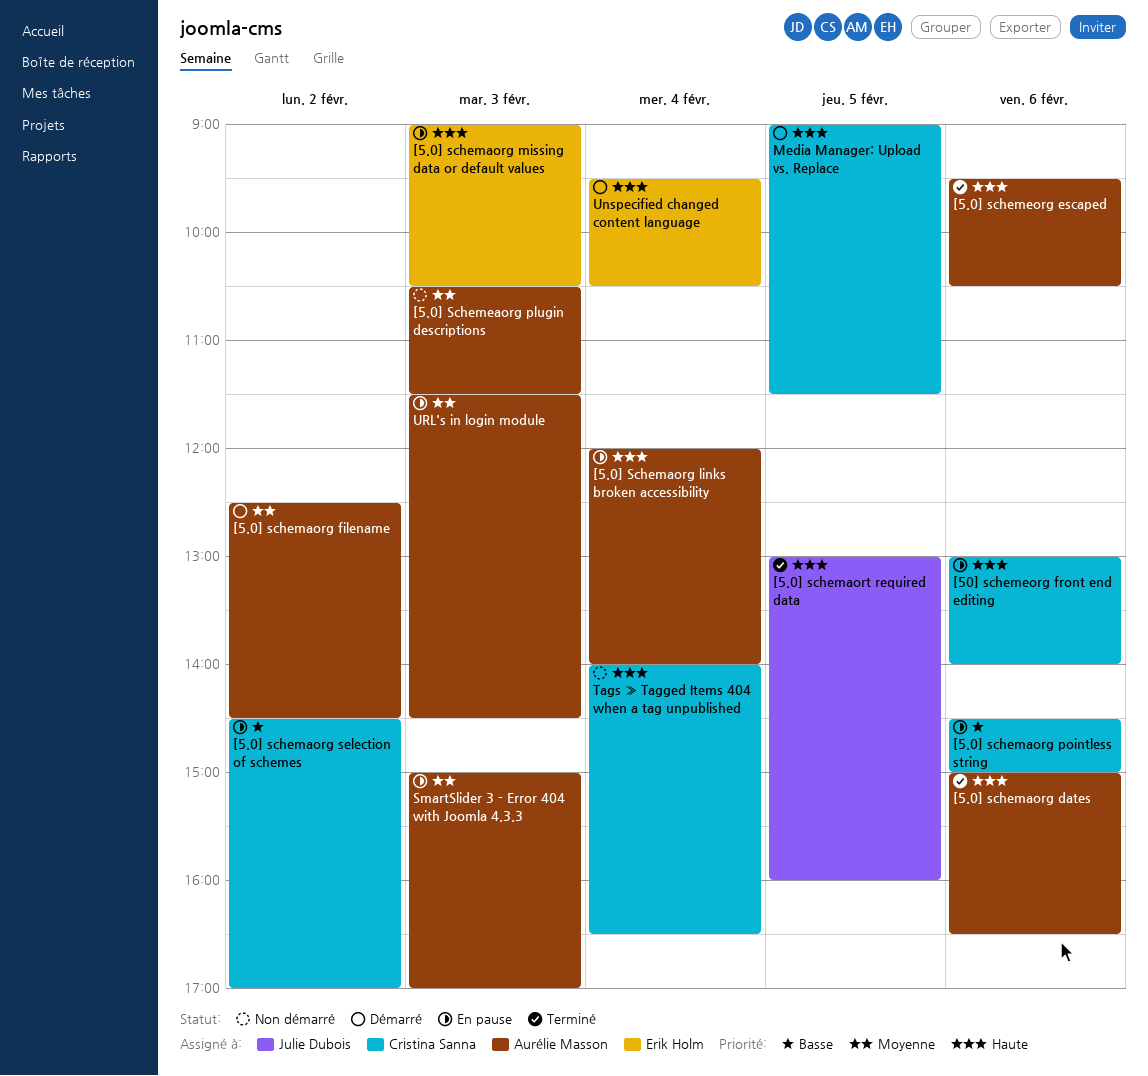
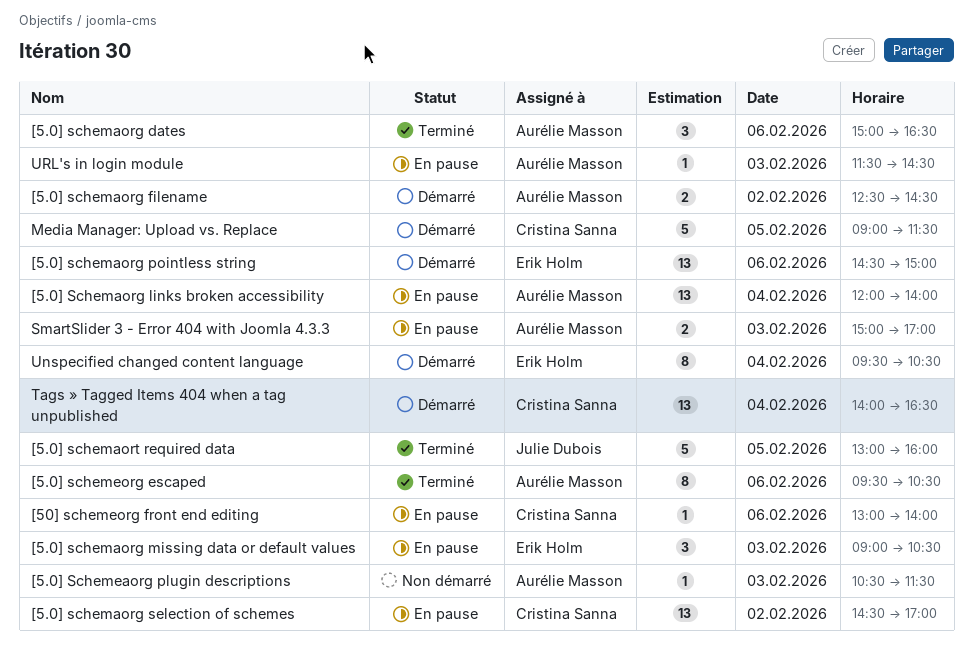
[5.0] schemaorg pointless string, status: En pause -> Démarré
[5.0] schemaorg pointless string, owner: Cristina Sanna -> Erik Holm
Tags » Tagged Items 404 when a tag unpublished, status: Non démarré -> Démarré

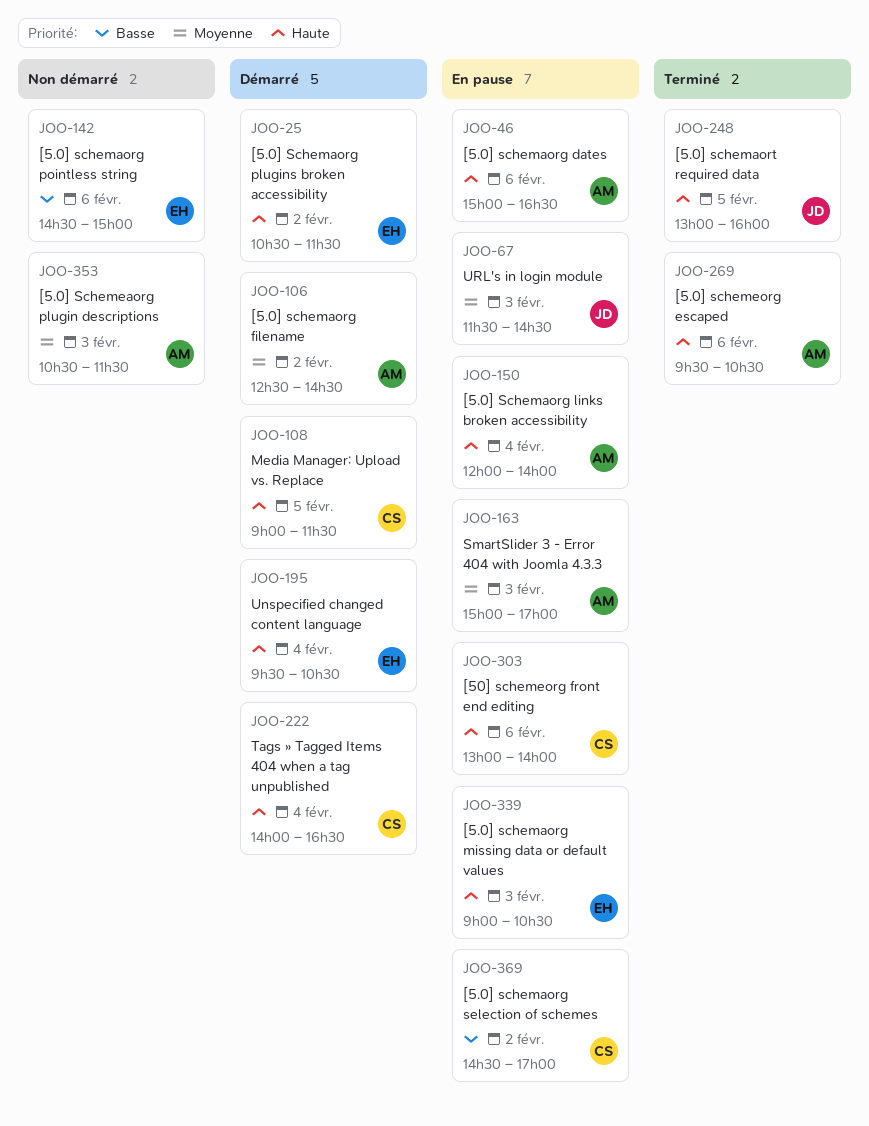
[5.0] schemaorg dates, status: Terminé -> En pause
[5.0] Schemaorg plugins broken accessibility: none -> present
[5.0] schemaorg pointless string, status: Démarré -> Non démarré
URL's in login module, owner: Aurélie Masson -> Julie Dubois

